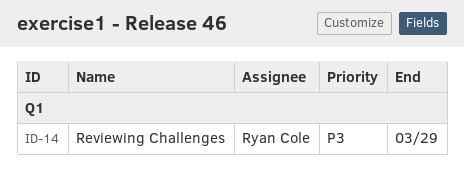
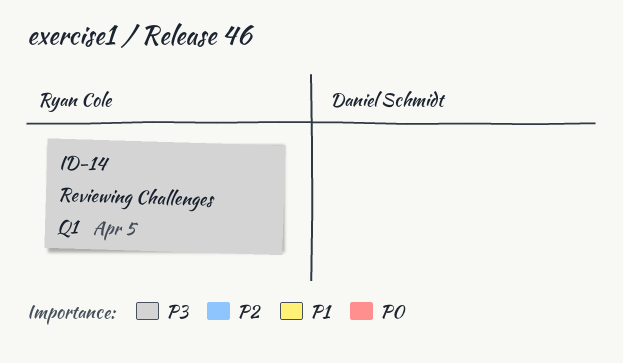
ID-14, due: Mar 29 -> Apr 5

